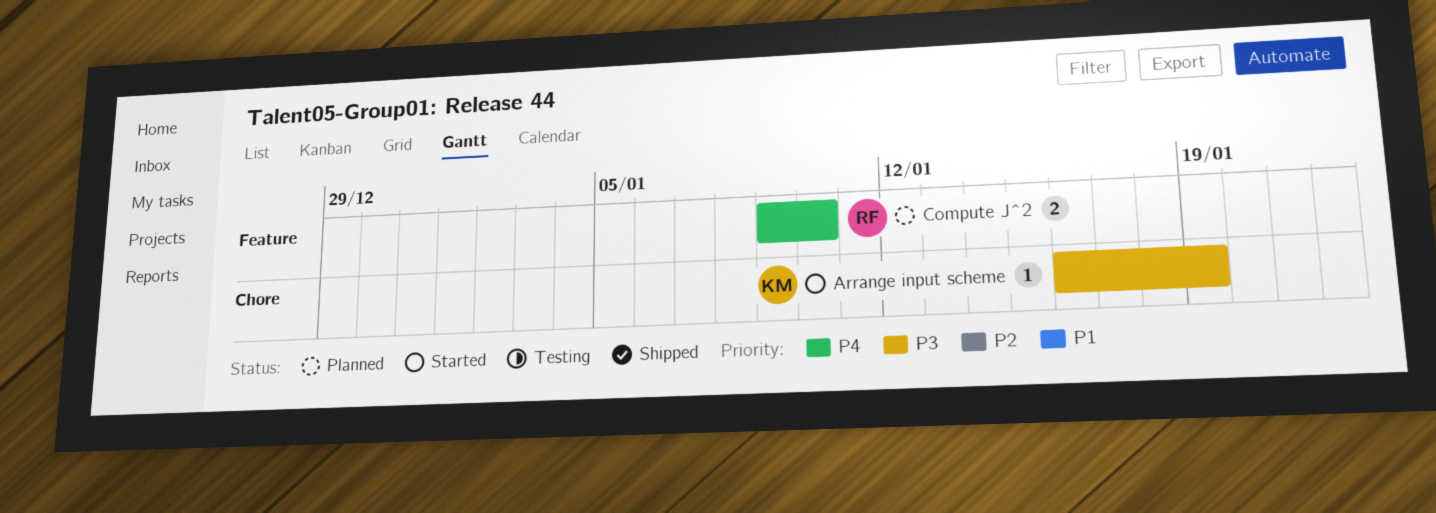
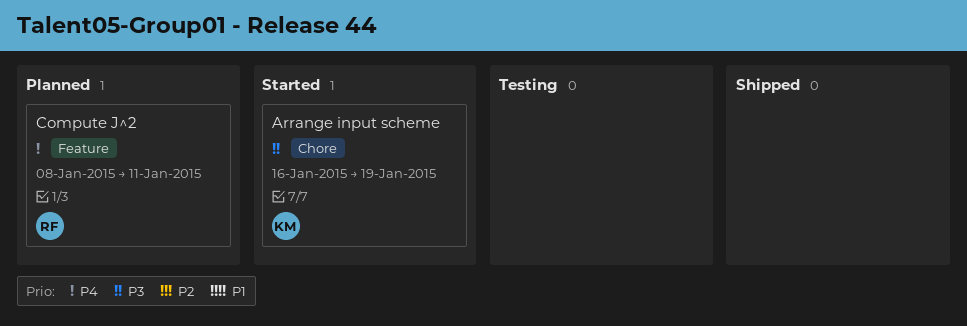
Compute J^2, start: Jan 9 -> Jan 8
Compute J^2, due: Jan 10 -> Jan 11

